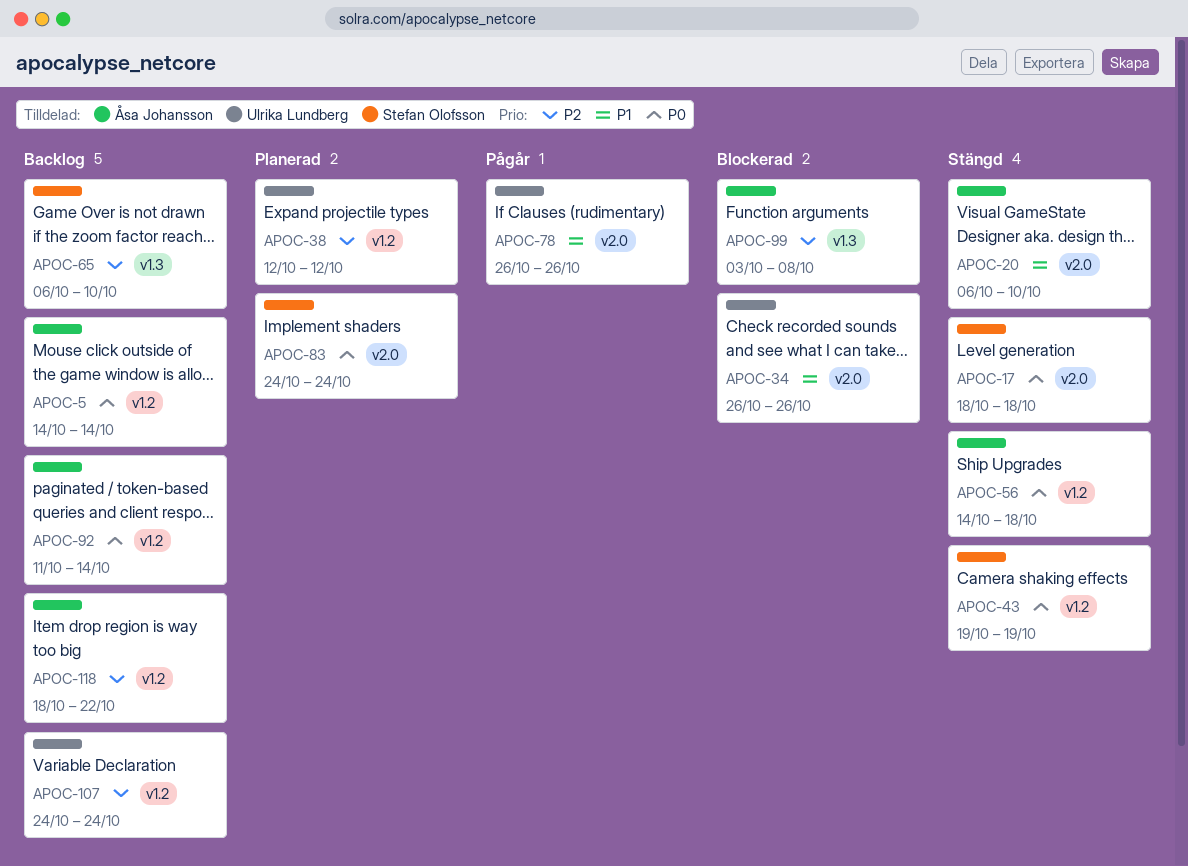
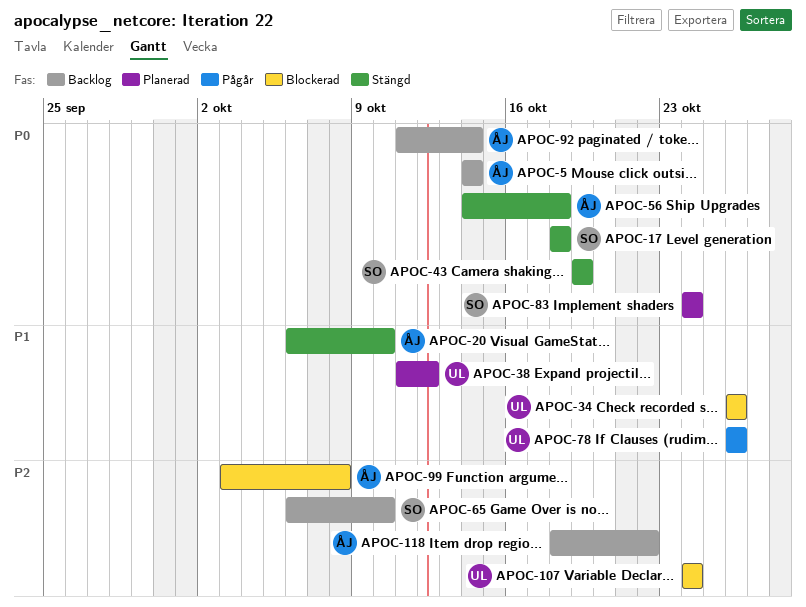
APOC-38, priority: P2 -> P1
APOC-38, start: Oct 12 -> Oct 11
APOC-107, status: Backlog -> Blockerad

